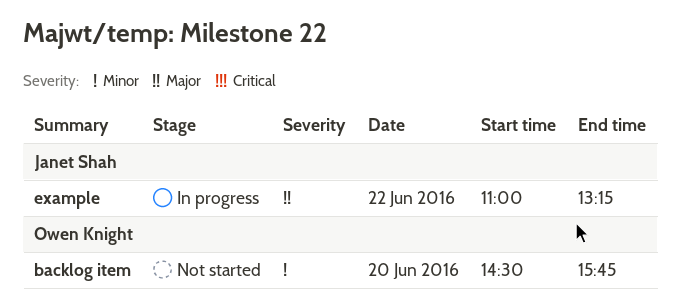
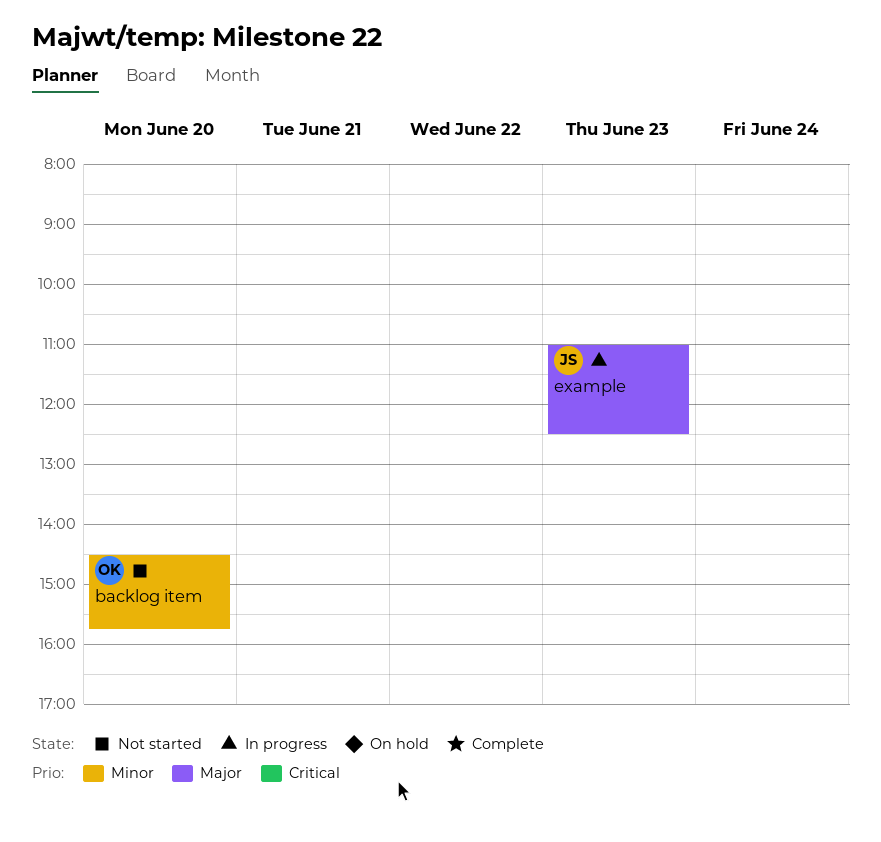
example, day: Jun 22 -> Jun 23
example, ends: 13:15 -> 12:30

